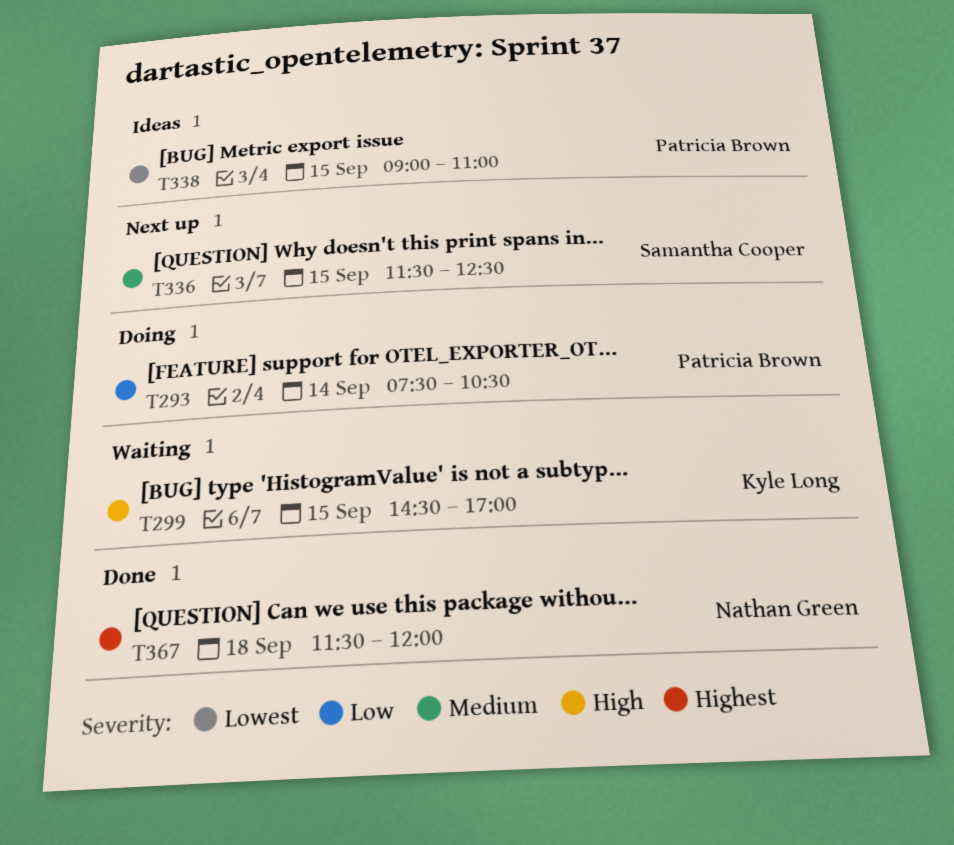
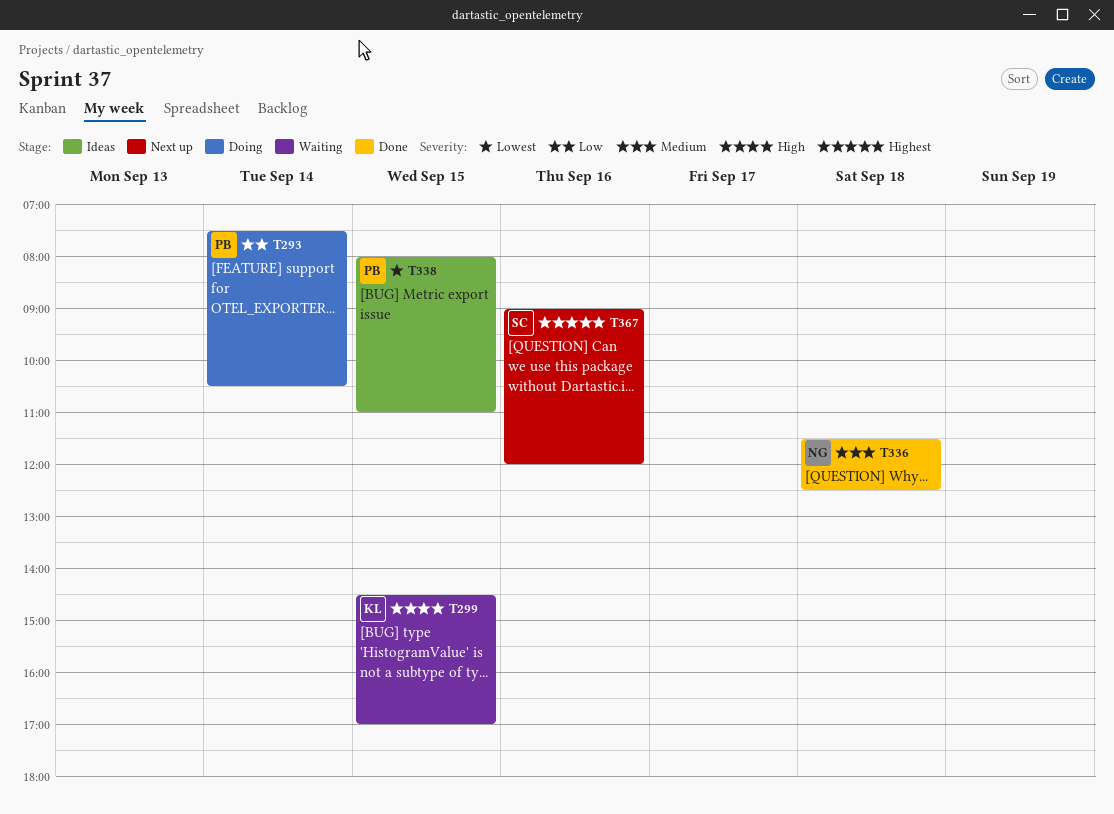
T336, status: Next up -> Done
T336, owner: Samantha Cooper -> Nathan Green
T336, day: Sep 15 -> Sep 18
T338, begins: 09:00 -> 08:00
T367, status: Done -> Next up
T367, owner: Nathan Green -> Samantha Cooper
T367, day: Sep 18 -> Sep 16
T367, begins: 11:30 -> 09:00

